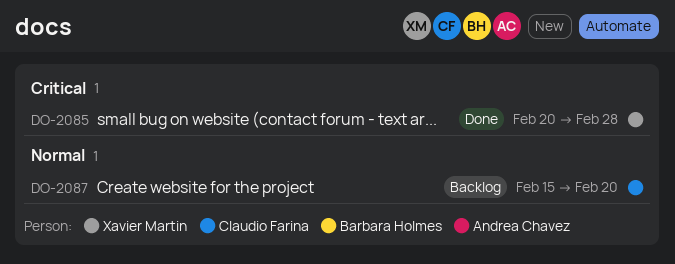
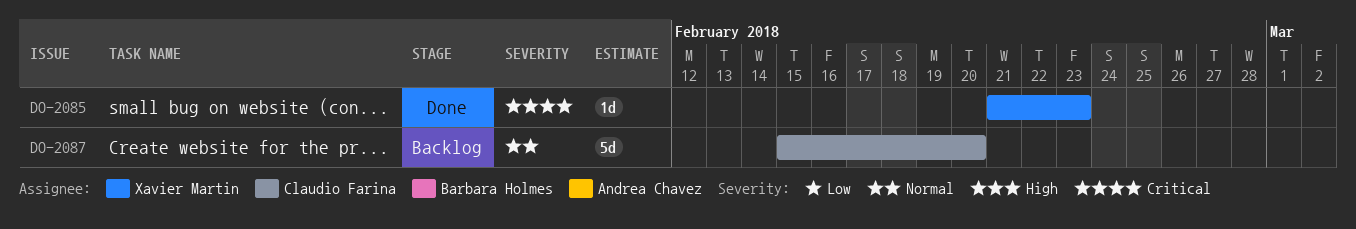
DO-2085, start: Feb 20 -> Feb 21
DO-2085, due: Feb 28 -> Feb 23

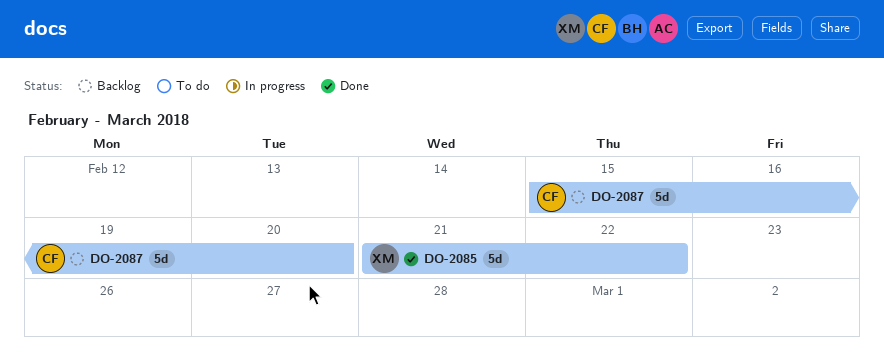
DO-2085, estimate: 1d -> 5d
DO-2085, due: Feb 23 -> Feb 22

